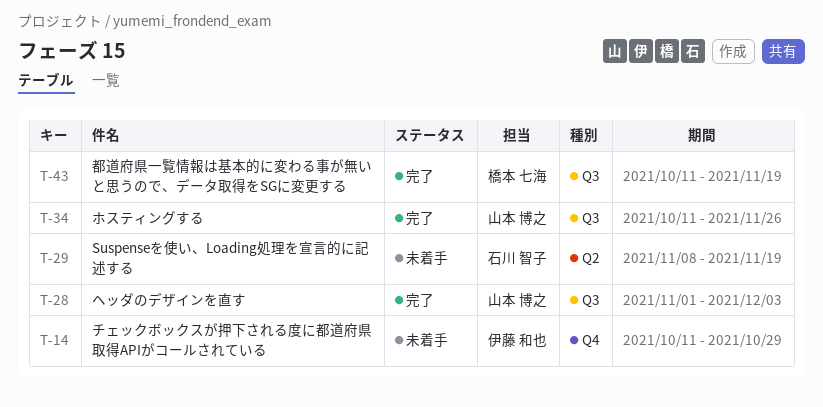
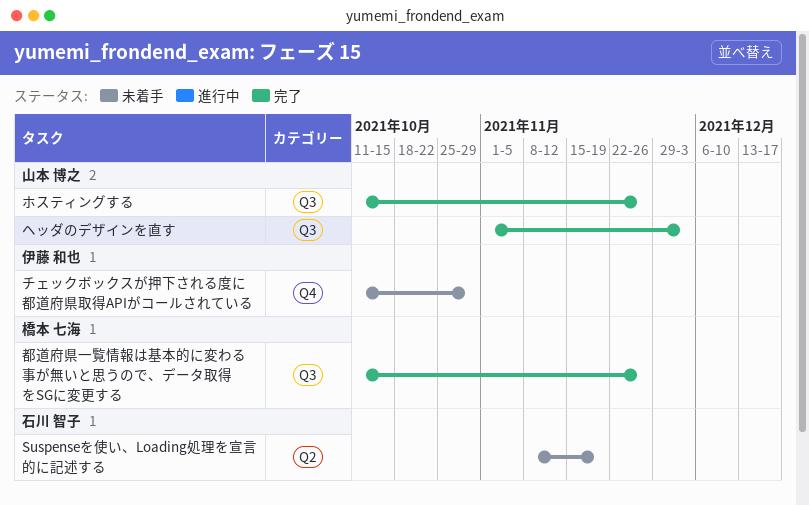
都道府県一覧情報は基本的に変わる事が無いと思うので、データ取得をSGに変更する, due: Nov 19 -> Nov 26

